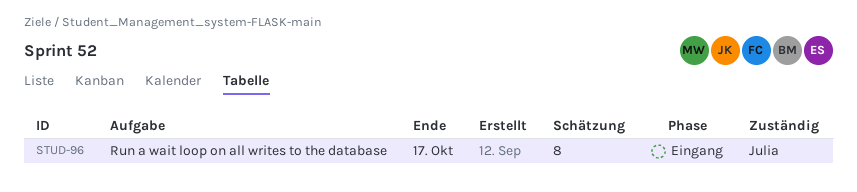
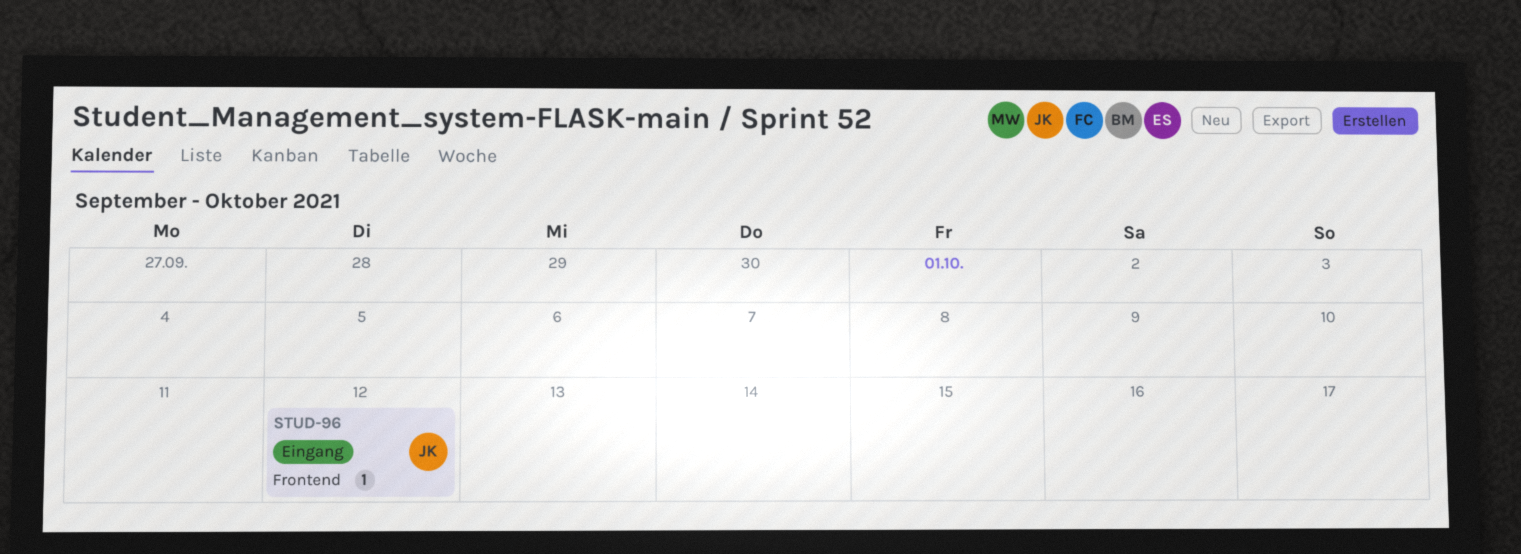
STUD-96, estimate: 8 -> 1
STUD-96, due: Oct 17 -> Oct 12

